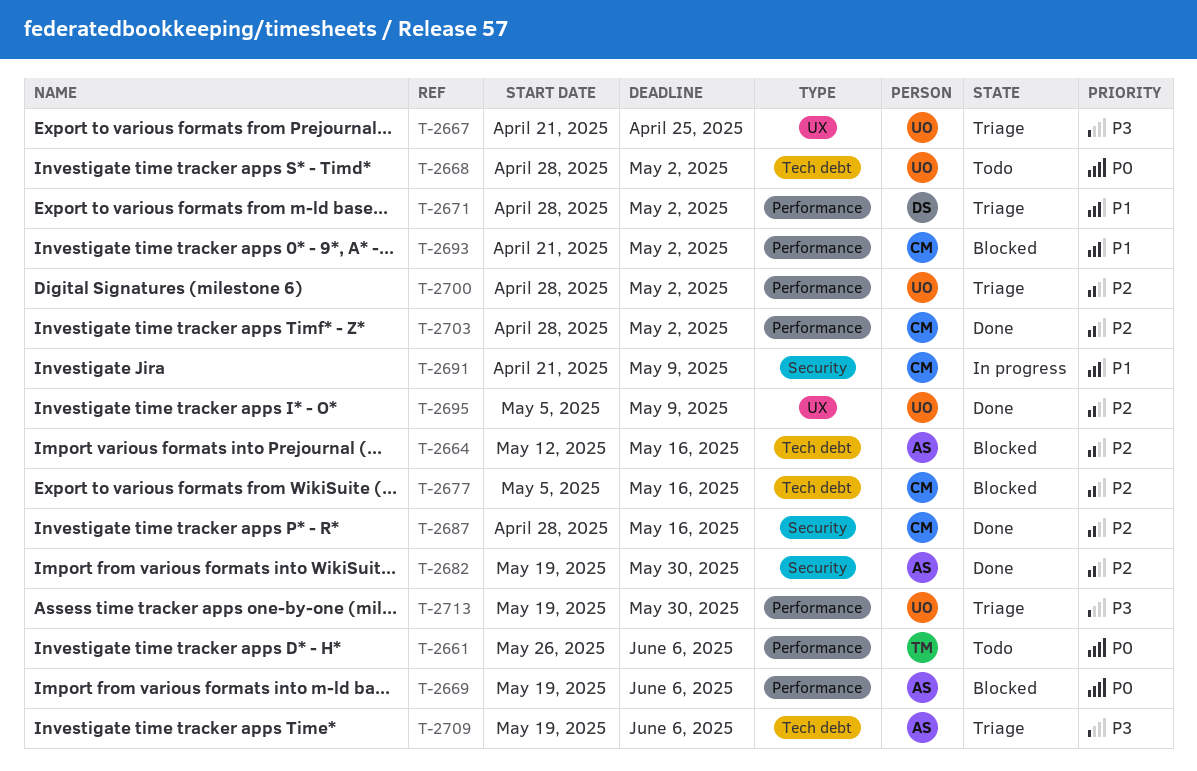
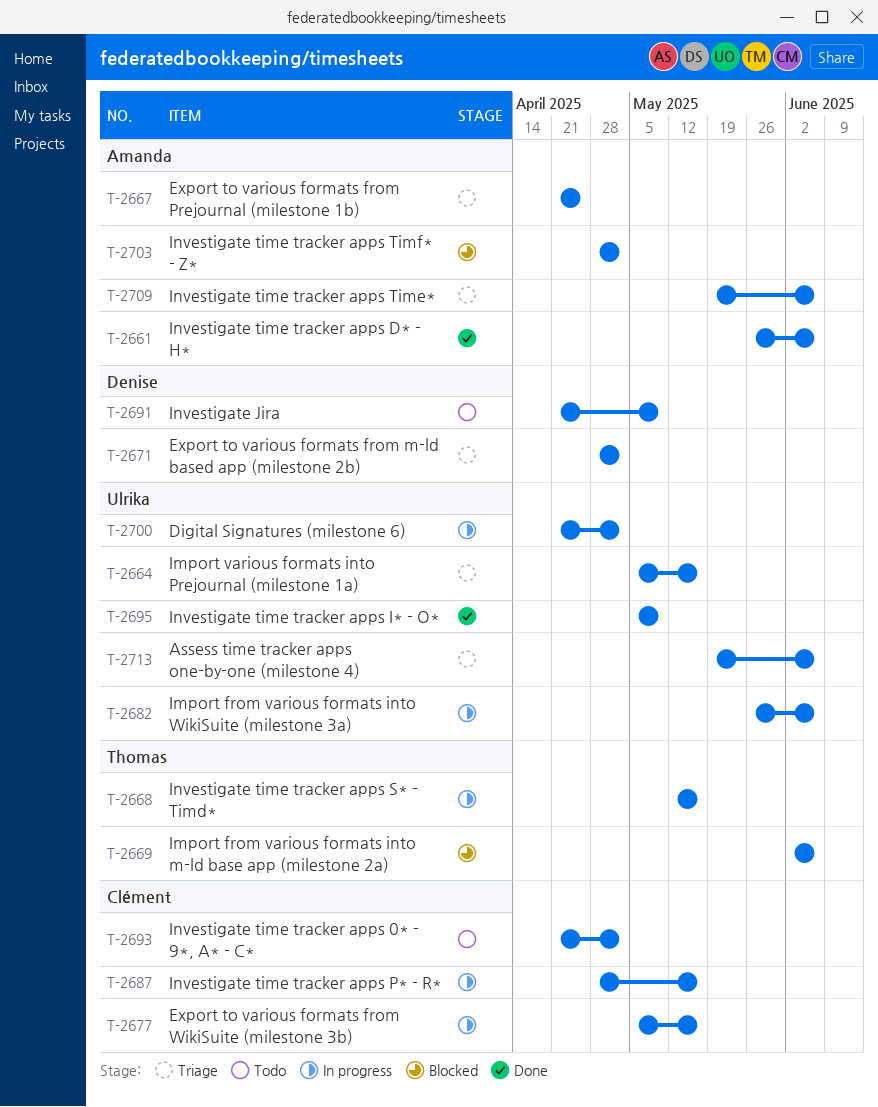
T-2661, status: Todo -> Done
T-2661, owner: Thomas -> Amanda
T-2664, status: Blocked -> Triage
T-2664, owner: Amanda -> Ulrika
T-2664, start: May 12 -> May 5
T-2667, owner: Ulrika -> Amanda
T-2668, status: Todo -> In progress
T-2668, owner: Ulrika -> Thomas
T-2668, start: Apr 28 -> May 12
T-2668, due: May 2 -> May 16
T-2669, owner: Amanda -> Thomas
T-2669, start: May 19 -> Jun 2
T-2677, status: Blocked -> In progress
T-2682, status: Done -> In progress
T-2682, owner: Amanda -> Ulrika
T-2682, start: May 19 -> May 26
T-2682, due: May 30 -> Jun 6
T-2687, status: Done -> In progress
T-2691, status: In progress -> Todo
T-2691, owner: Clément -> Denise
T-2693, status: Blocked -> Todo
T-2700, status: Triage -> In progress
T-2700, start: Apr 28 -> Apr 21
T-2703, status: Done -> Blocked
T-2703, owner: Clément -> Amanda
T-2713, due: May 30 -> Jun 6

